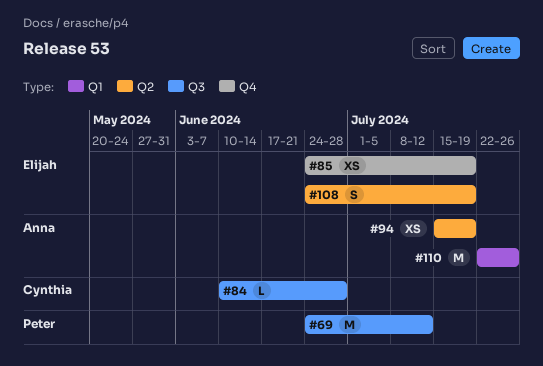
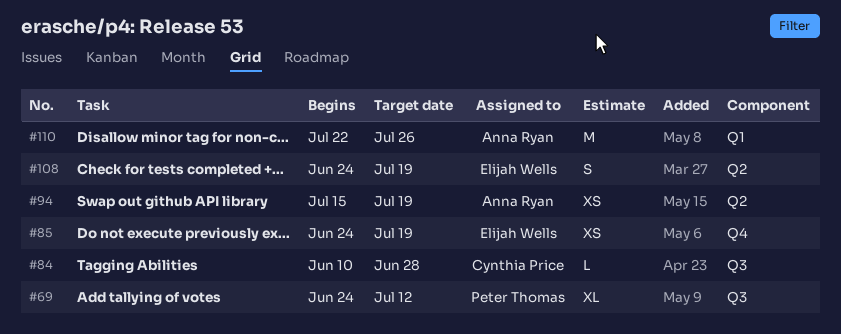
#69, estimate: M -> XL

